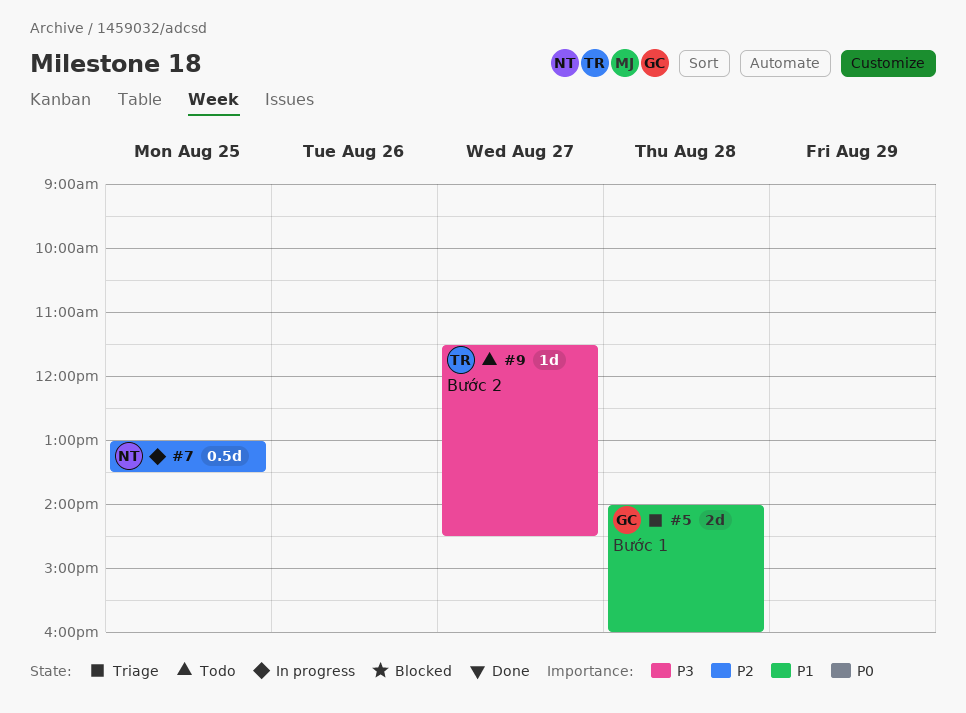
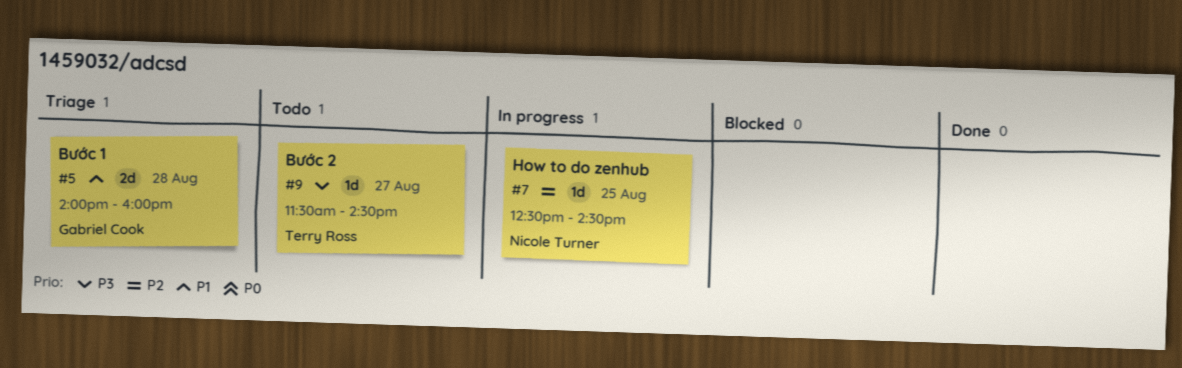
#7, estimate: 0.5d -> 1d
#7, begins: 13:00 -> 12:30
#7, ends: 13:30 -> 14:30

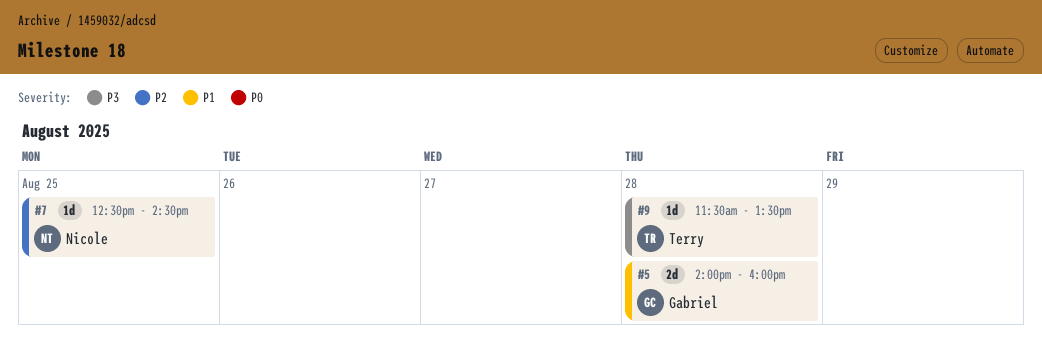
#9, day: Aug 27 -> Aug 28
#9, ends: 14:30 -> 13:30

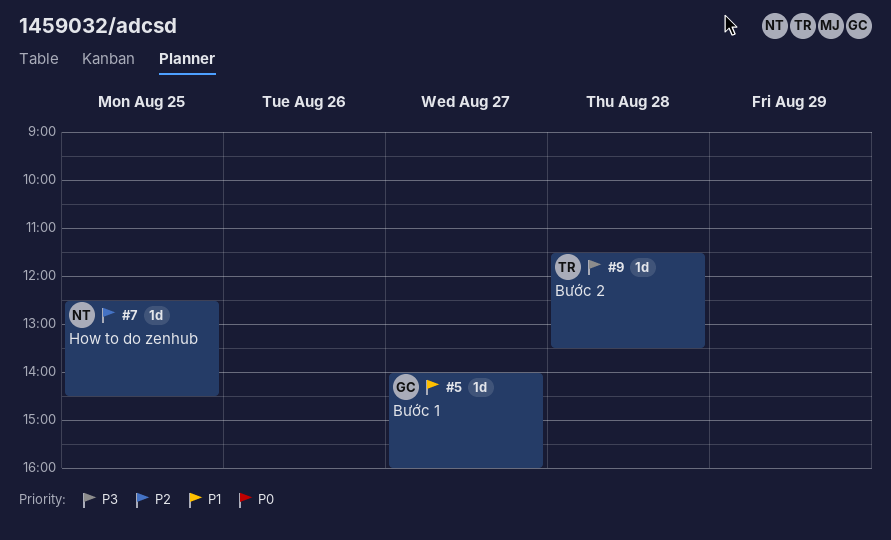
#5, estimate: 2d -> 1d
#5, day: Aug 28 -> Aug 27

